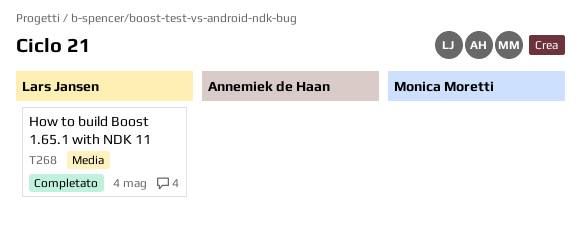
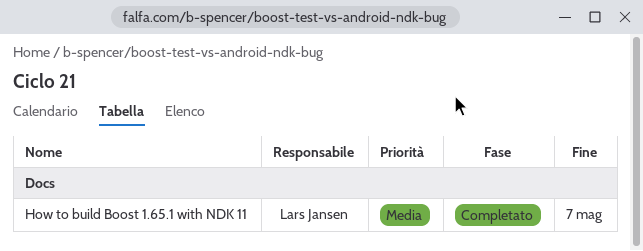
How to build Boost 1.65.1 with NDK 11, due: May 4 -> May 7

